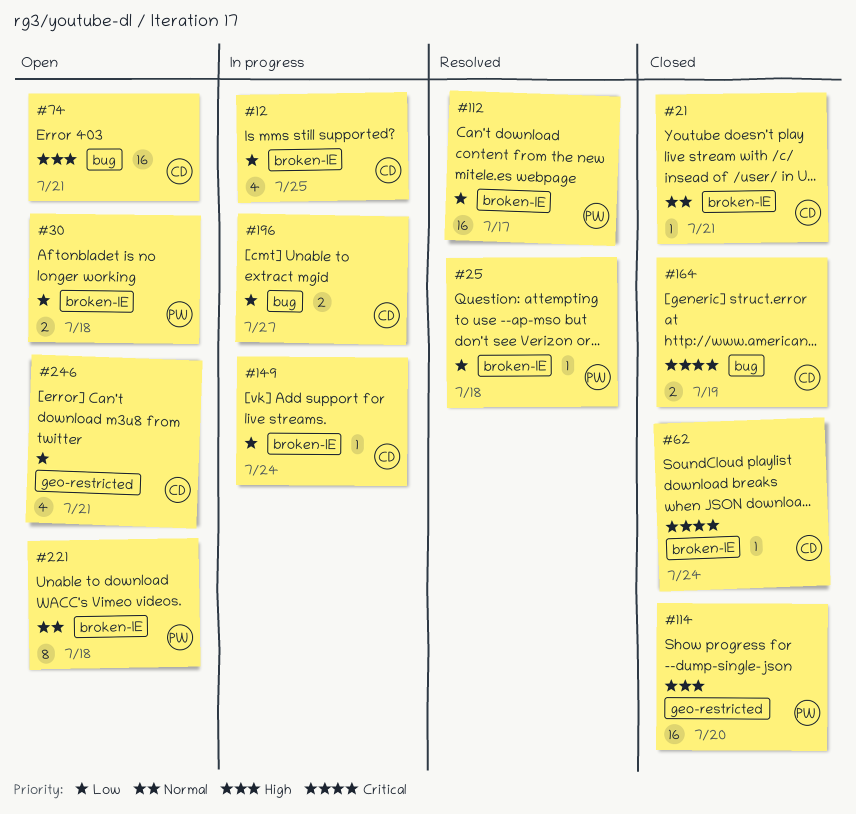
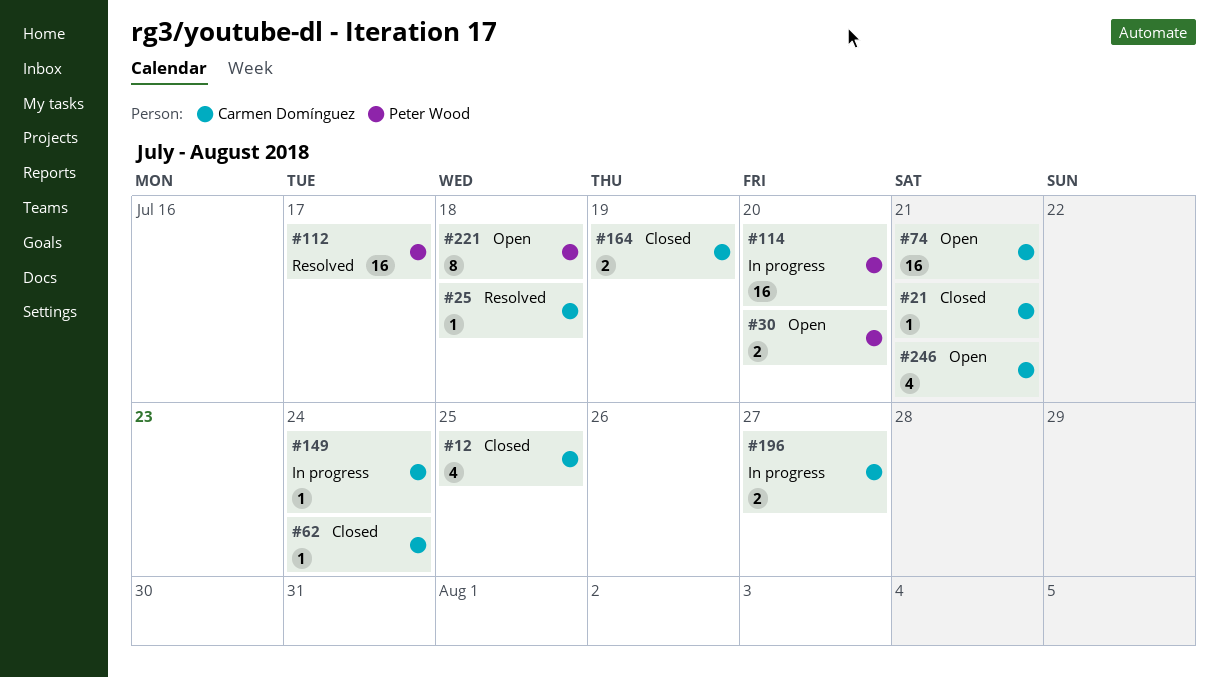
#12, status: In progress -> Closed
#25, owner: Peter Wood -> Carmen Domínguez
#30, due: Jul 18 -> Jul 20
#114, status: Closed -> In progress

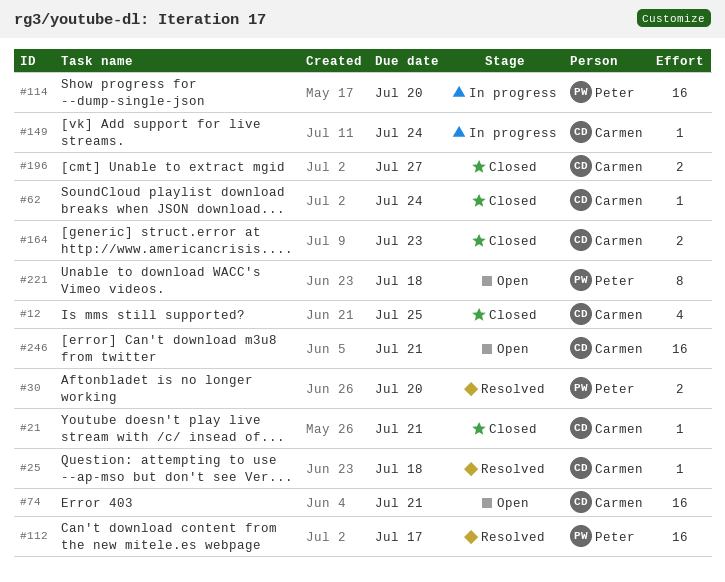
#30, status: Open -> Resolved
#164, due: Jul 19 -> Jul 23
#196, status: In progress -> Closed
#246, estimate: 4 -> 16

